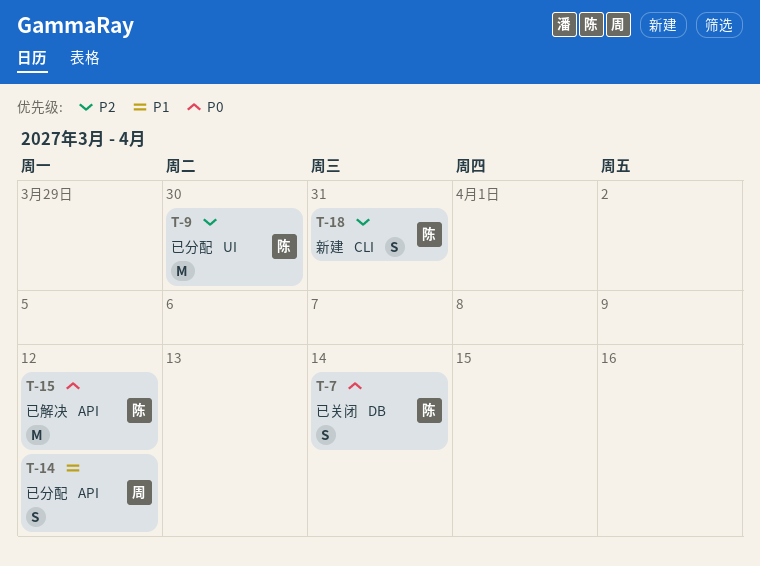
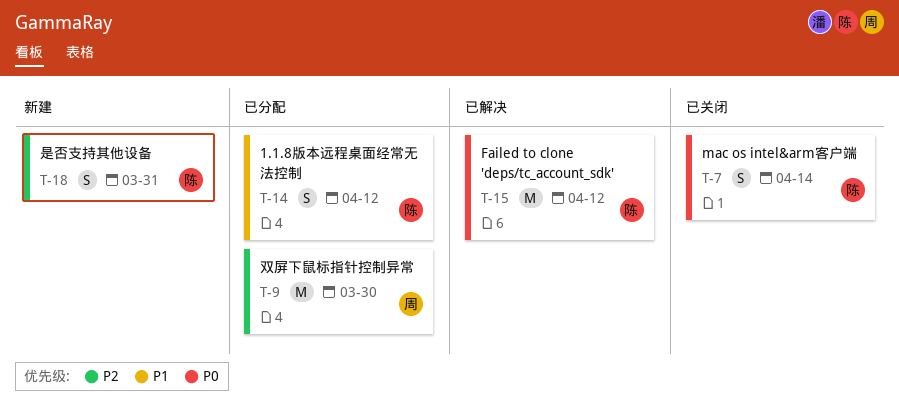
T-9, owner: 陈 -> 周
T-14, owner: 周 -> 陈

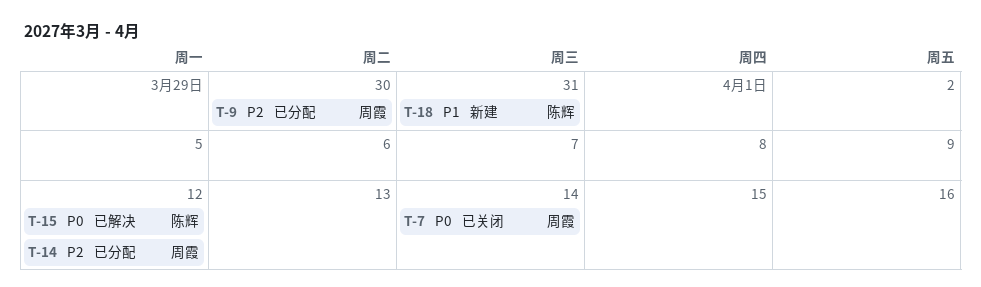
T-7, owner: 陈辉 -> 周霞
T-14, owner: 陈辉 -> 周霞
T-14, priority: P1 -> P2
T-18, priority: P2 -> P1

